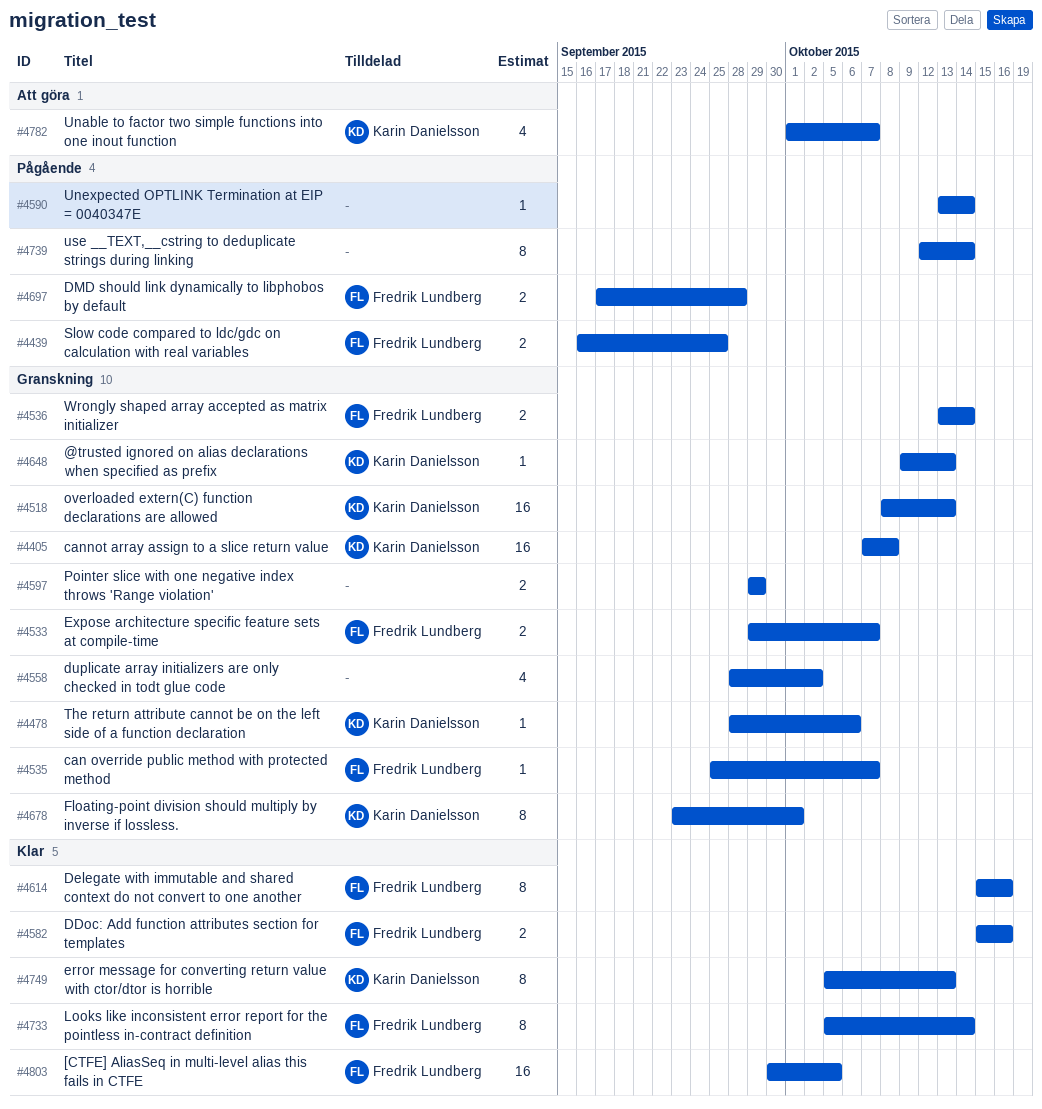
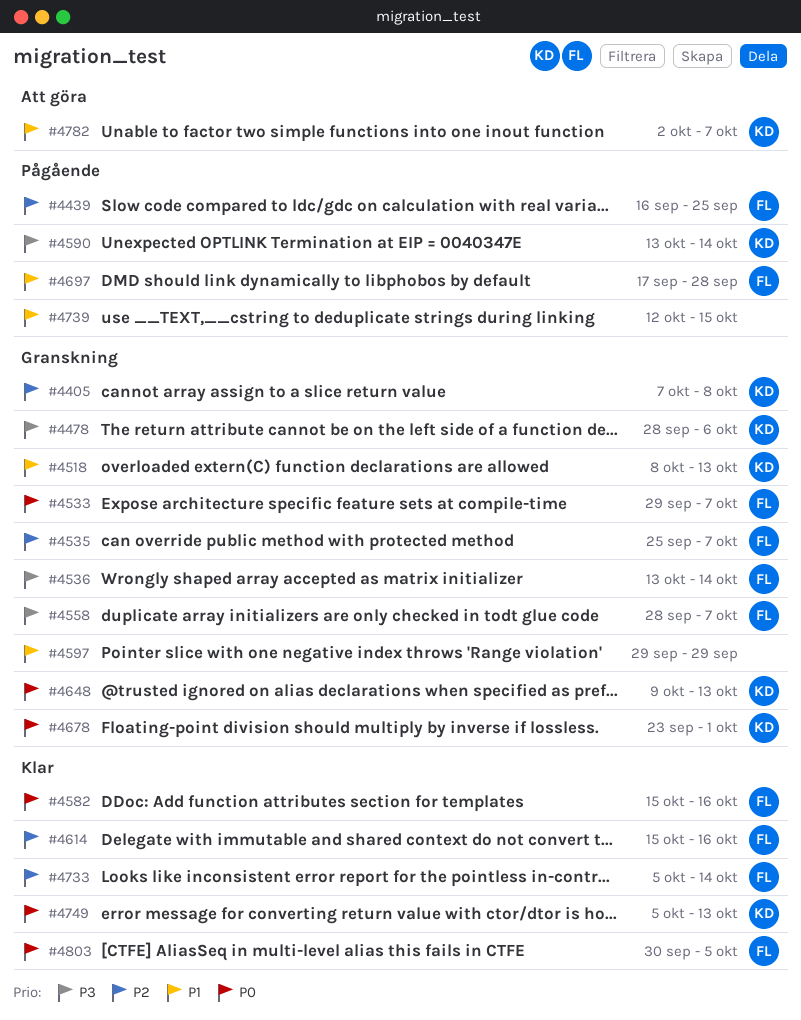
#4558, owner: none -> Fredrik Lundberg
#4558, due: Oct 2 -> Oct 7
#4590, owner: none -> Karin Danielsson
#4739, due: Oct 14 -> Oct 15
#4782, start: Oct 1 -> Oct 2

